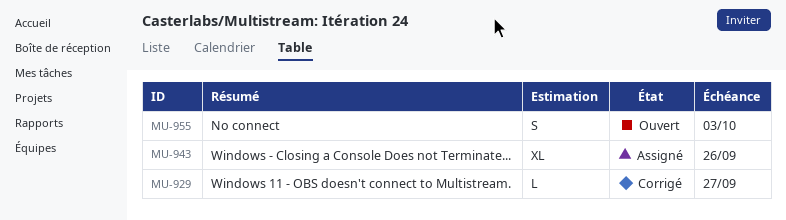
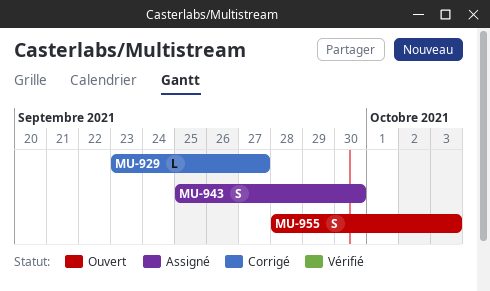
MU-943, estimate: XL -> S
MU-943, due: Sep 26 -> Sep 30

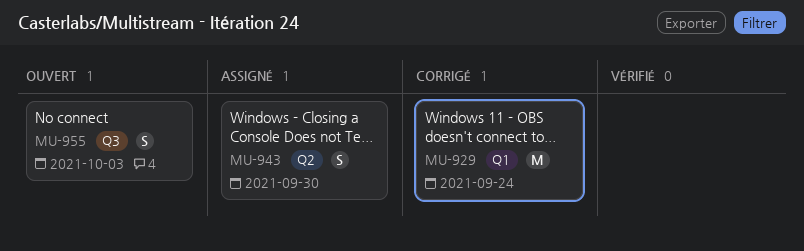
MU-929, estimate: L -> M
MU-929, due: Sep 27 -> Sep 24

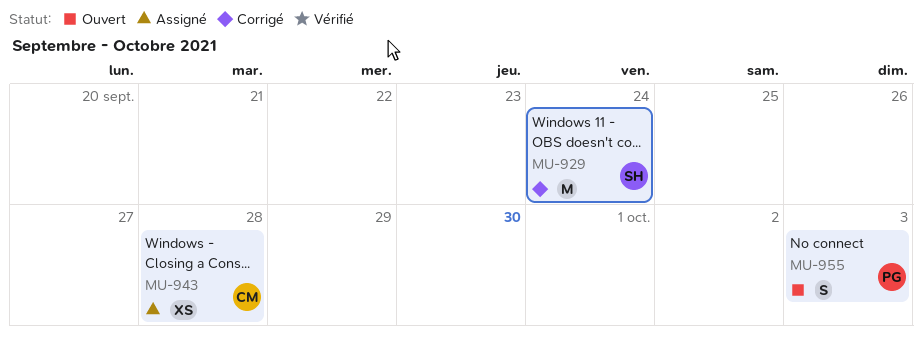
MU-943, estimate: S -> XS
MU-943, due: Sep 30 -> Sep 28

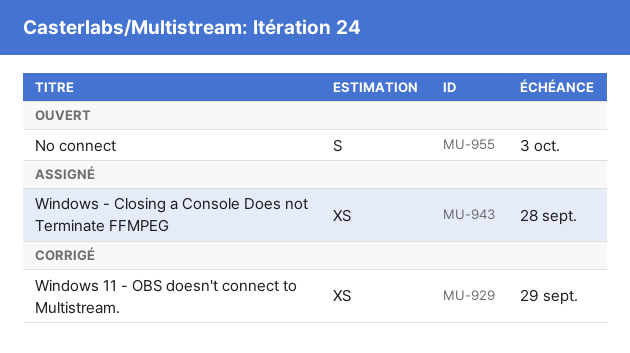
MU-929, estimate: M -> XS
MU-929, due: Sep 24 -> Sep 29

